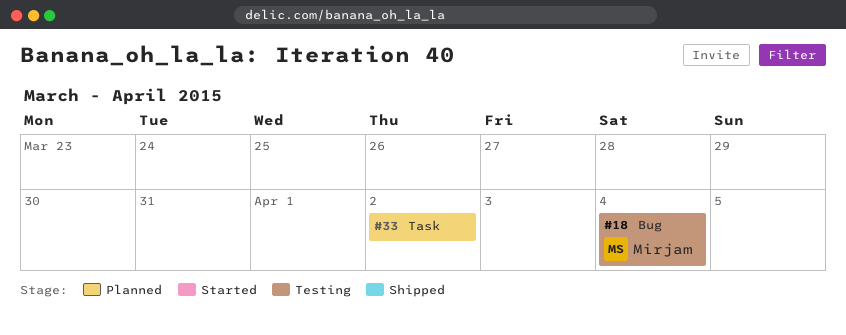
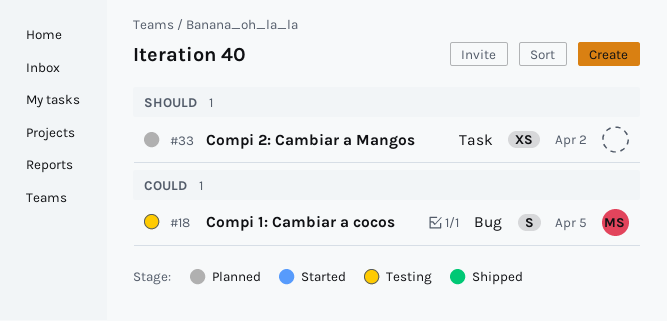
#18, due: Apr 4 -> Apr 5

